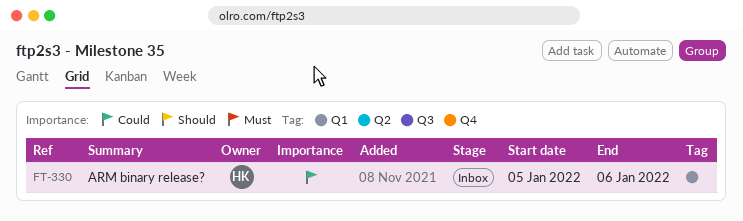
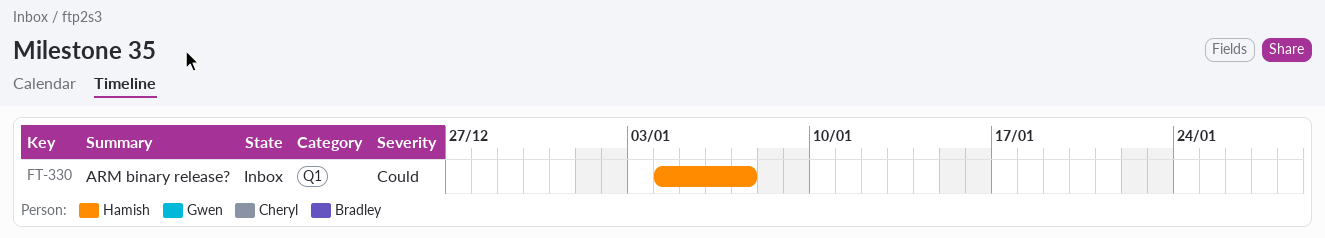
FT-330, start: Jan 5 -> Jan 4
FT-330, due: Jan 6 -> Jan 7

